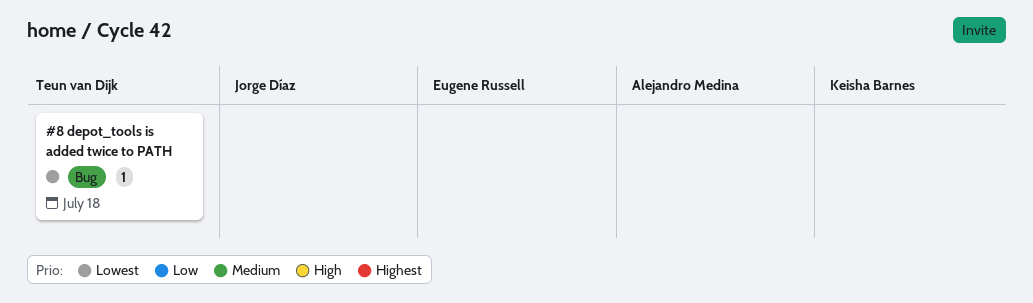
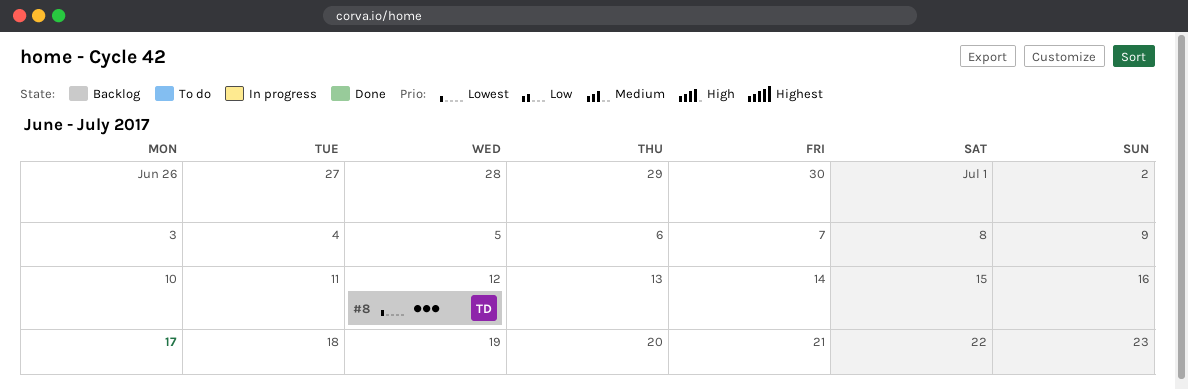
#8, estimate: 1 -> 3
#8, due: Jul 18 -> Jul 12

